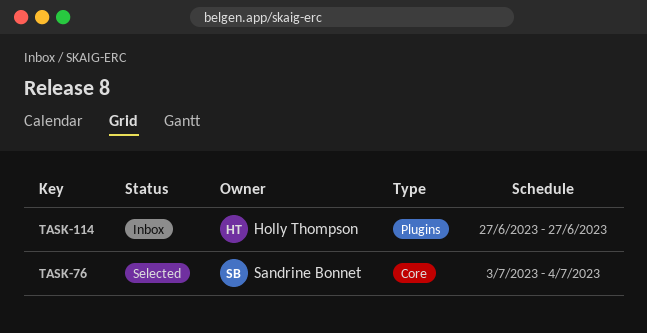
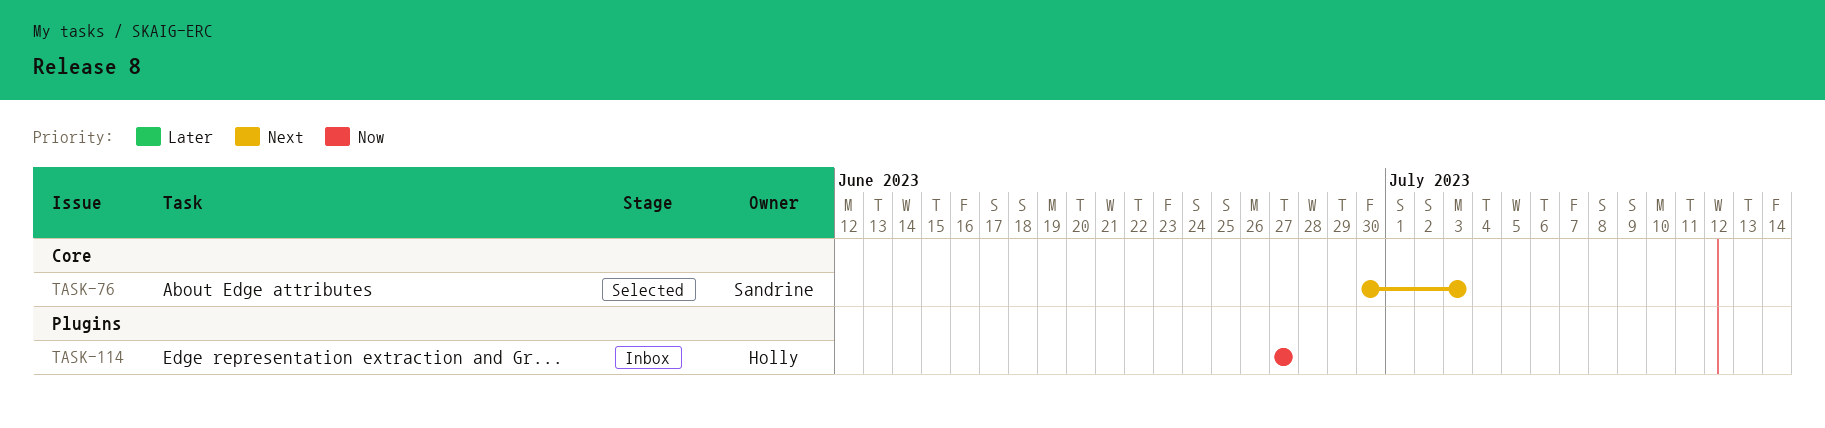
TASK-76, start: Jul 3 -> Jun 30
TASK-76, due: Jul 4 -> Jul 3

